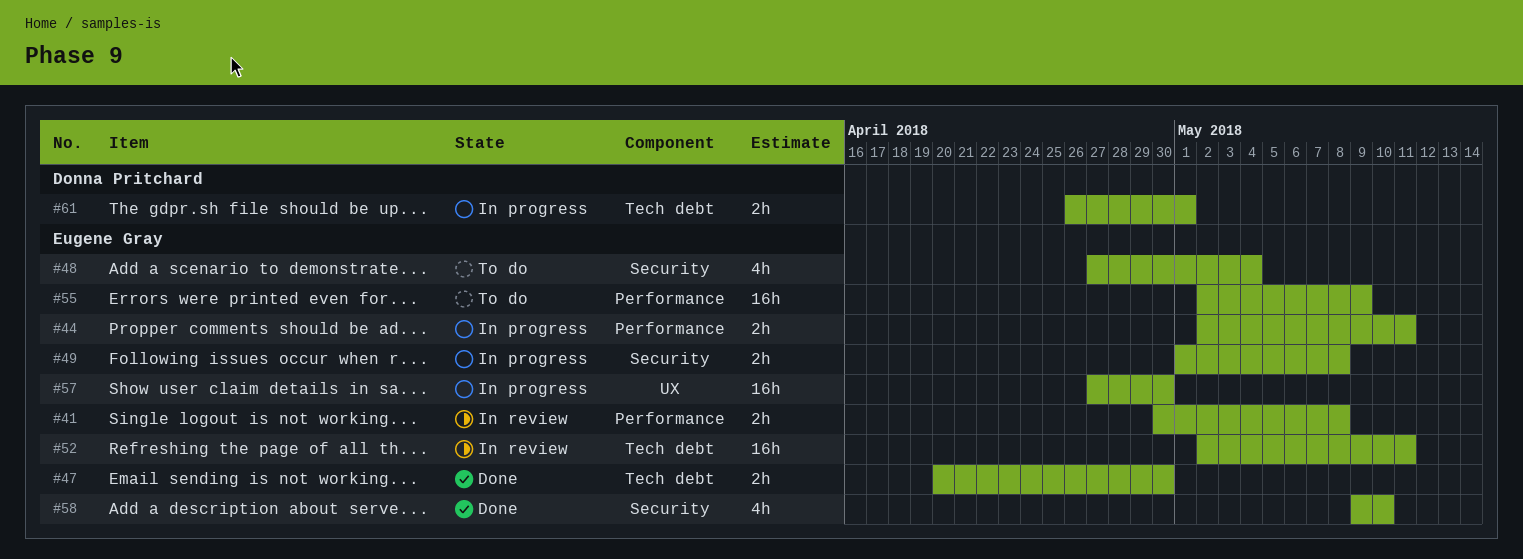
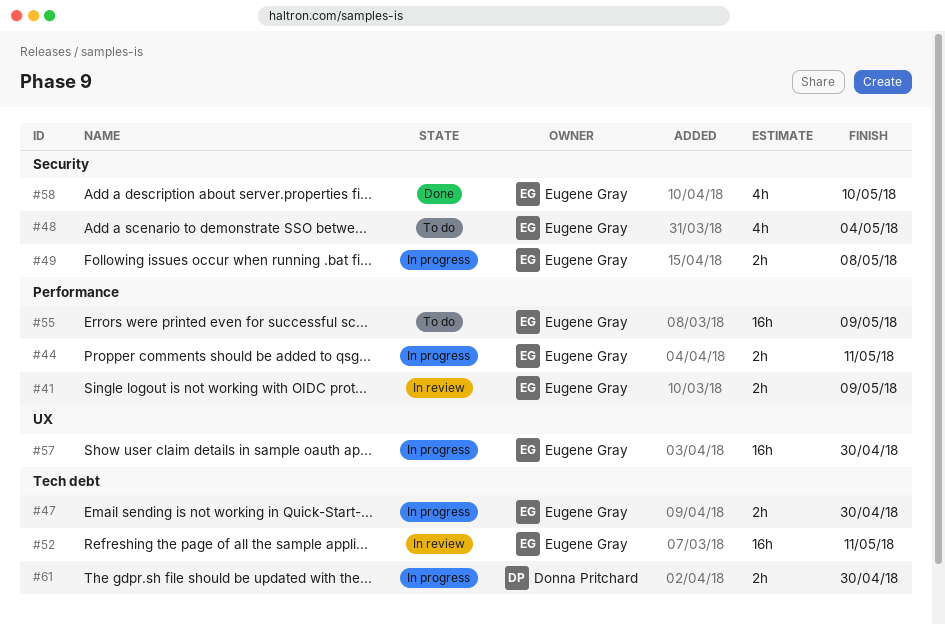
#41, due: May 8 -> May 9
#47, status: Done -> In progress
#61, due: May 1 -> Apr 30

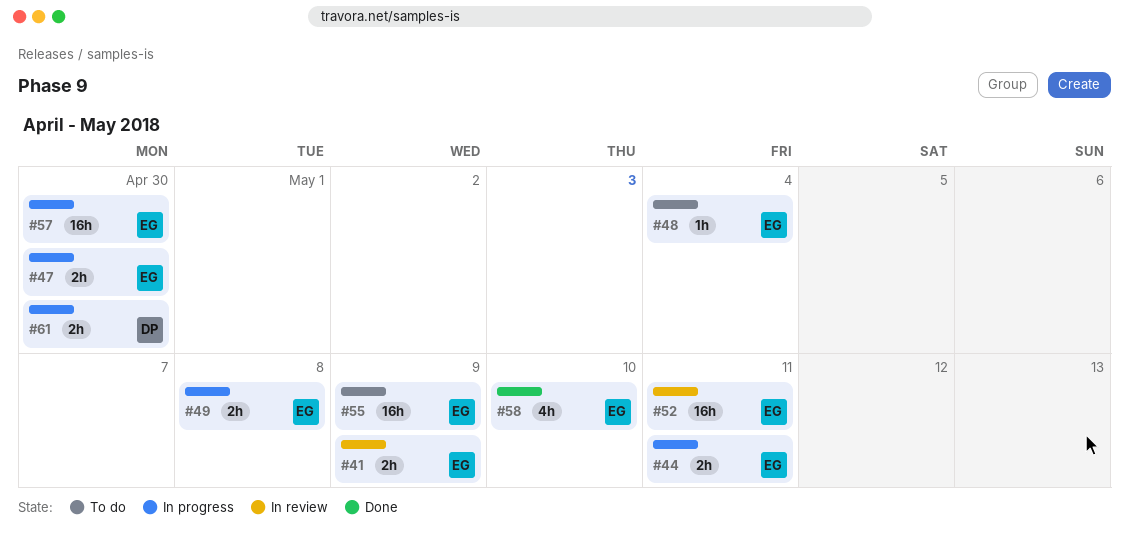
#48, estimate: 4h -> 1h

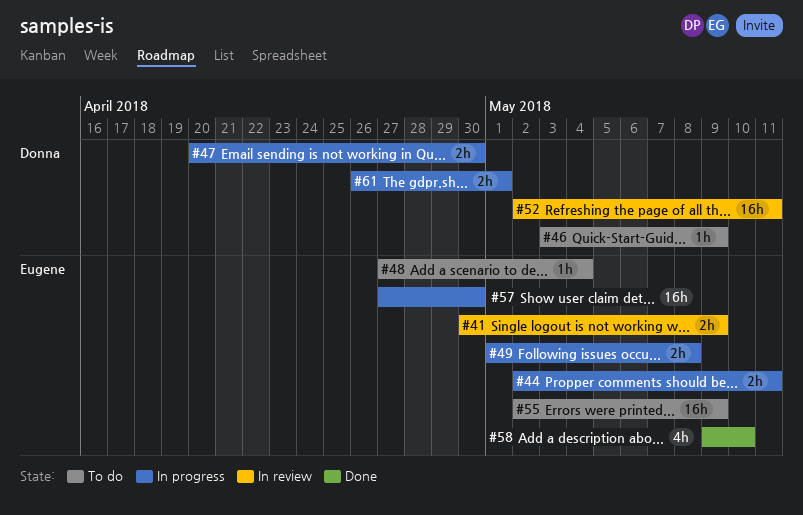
#46: none -> present
#47, owner: Eugene -> Donna
#52, owner: Eugene -> Donna
#61, due: Apr 30 -> May 1

